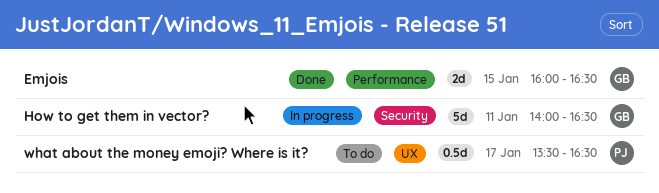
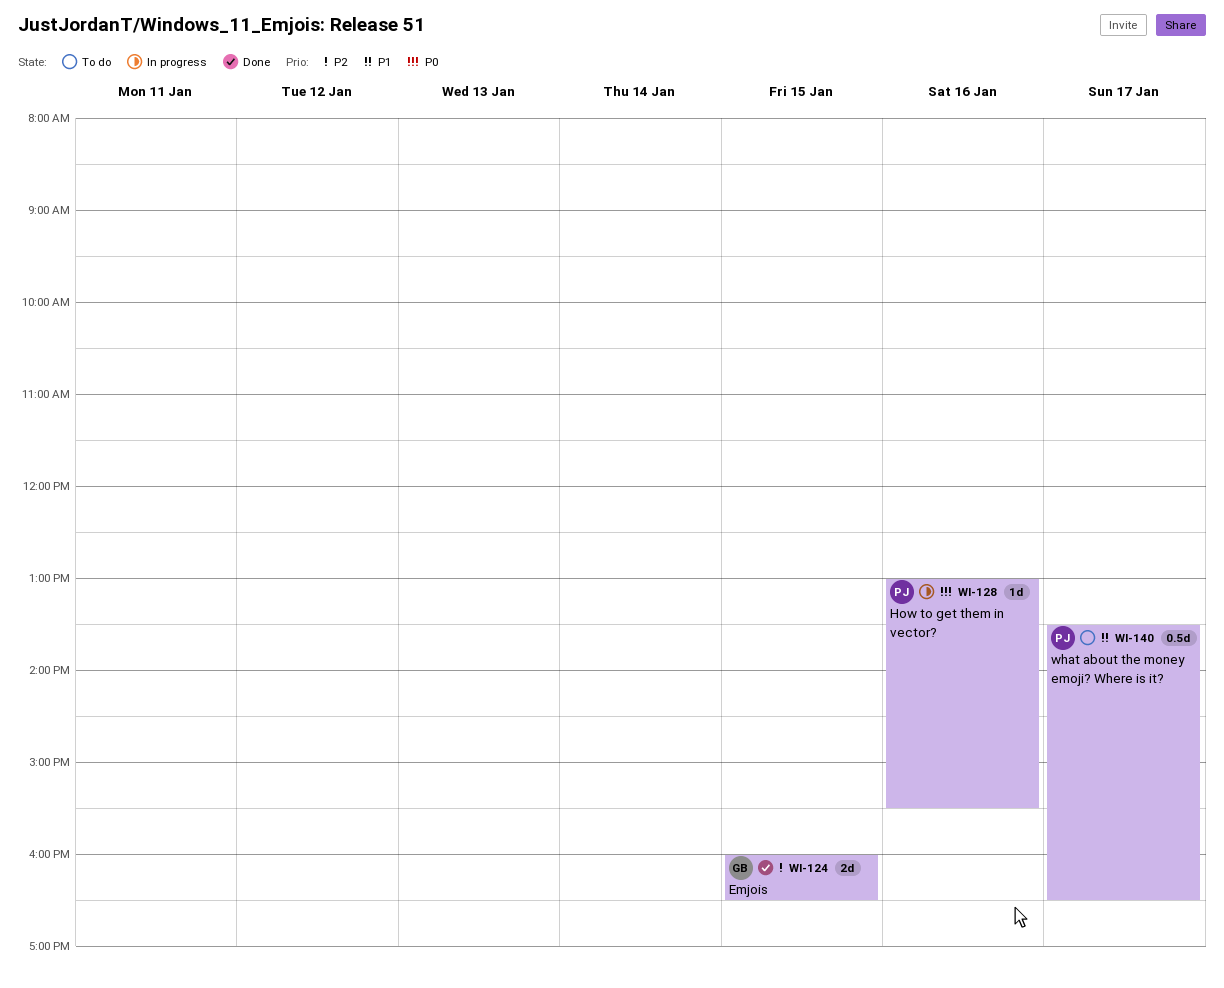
How to get them in vector?, owner: GB -> PJ
How to get them in vector?, estimate: 5d -> 1d
How to get them in vector?, day: Jan 11 -> Jan 16
How to get them in vector?, begins: 14:00 -> 13:00
How to get them in vector?, ends: 16:30 -> 15:30

